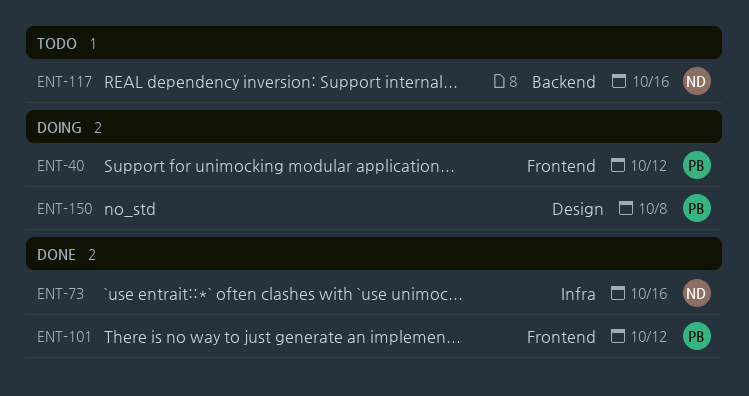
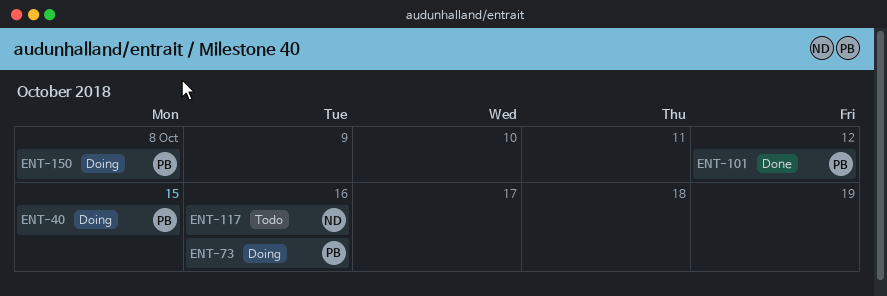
ENT-40, due: Oct 12 -> Oct 15
ENT-73, status: Done -> Doing
ENT-73, owner: ND -> PB

